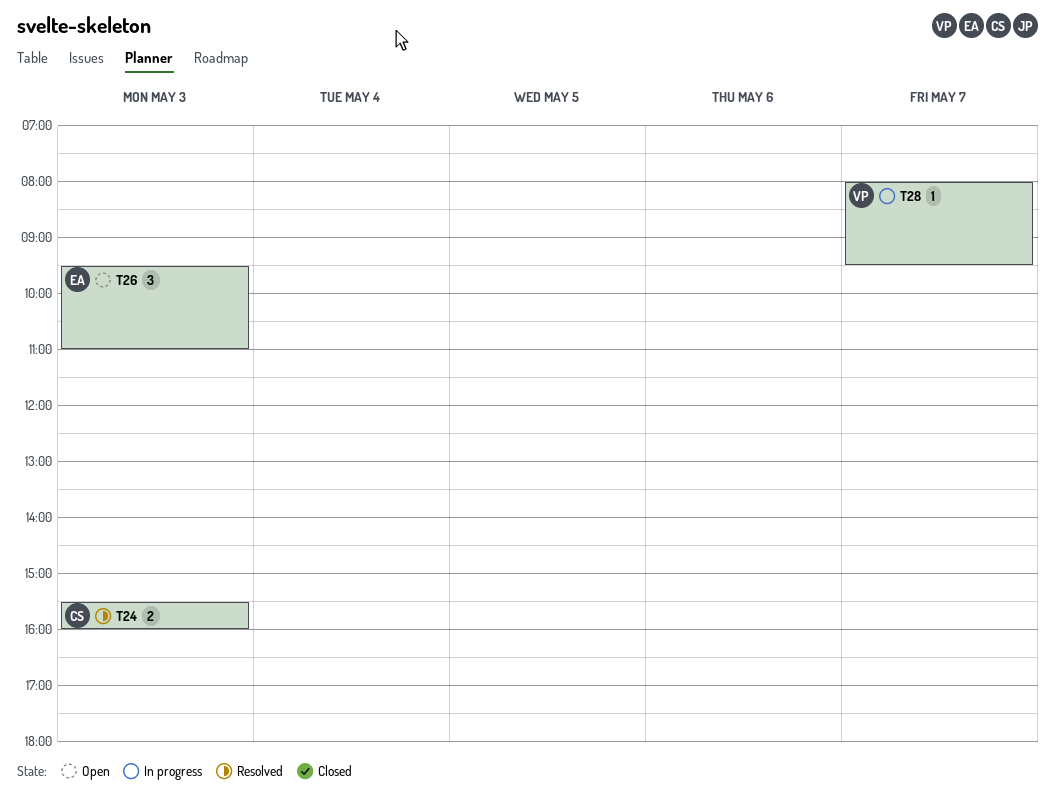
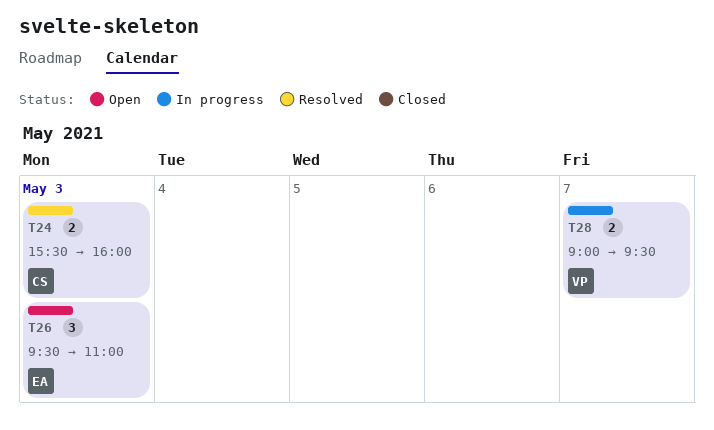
T28, estimate: 1 -> 2
T28, begins: 08:00 -> 09:00

